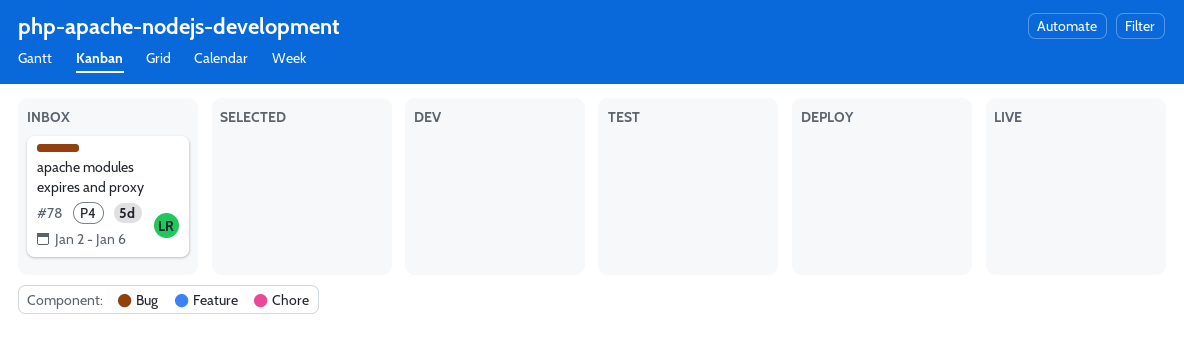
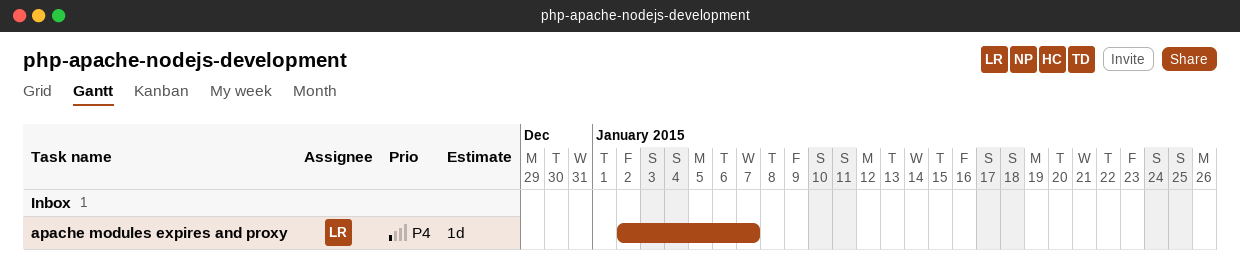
apache modules expires and proxy, estimate: 5d -> 1d
apache modules expires and proxy, due: Jan 6 -> Jan 7

